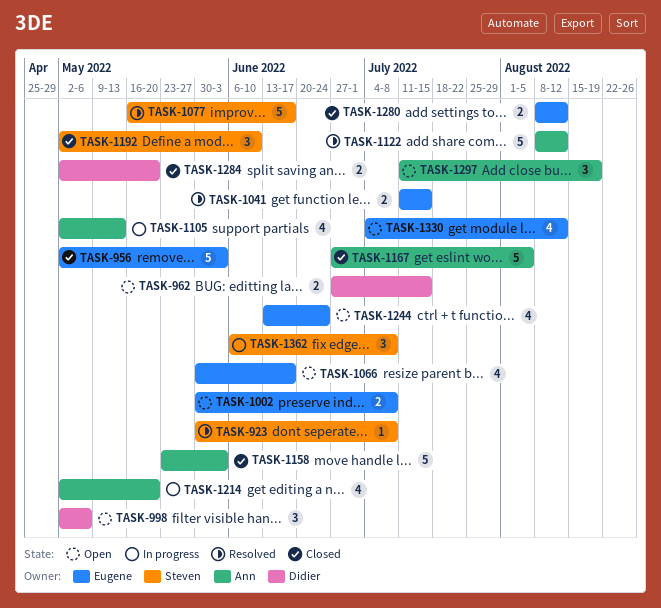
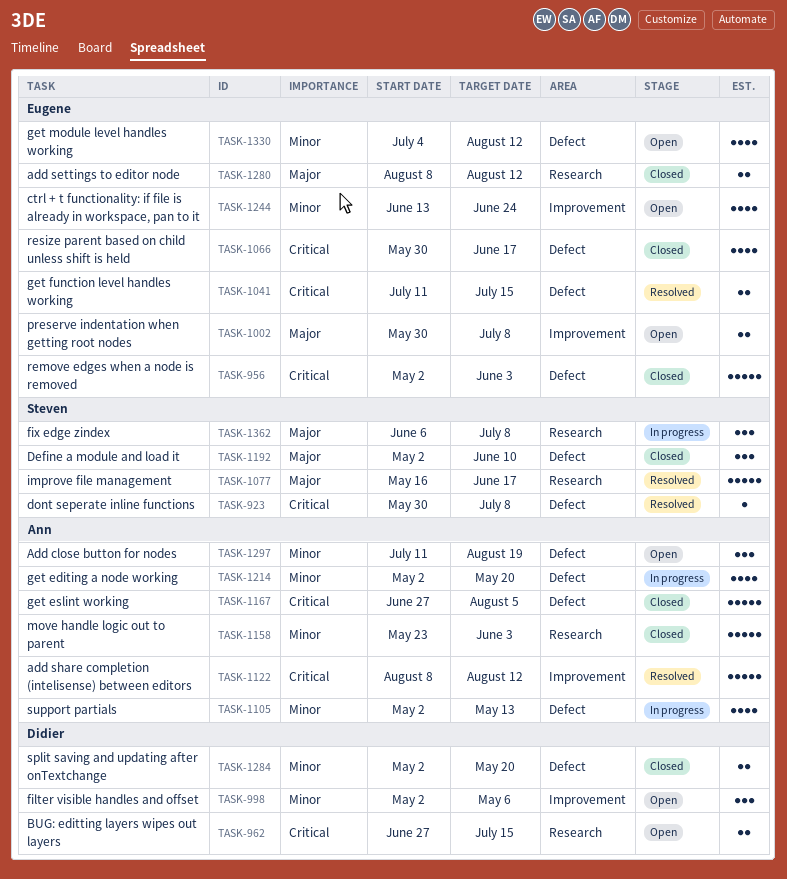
TASK-1066, status: Open -> Closed

